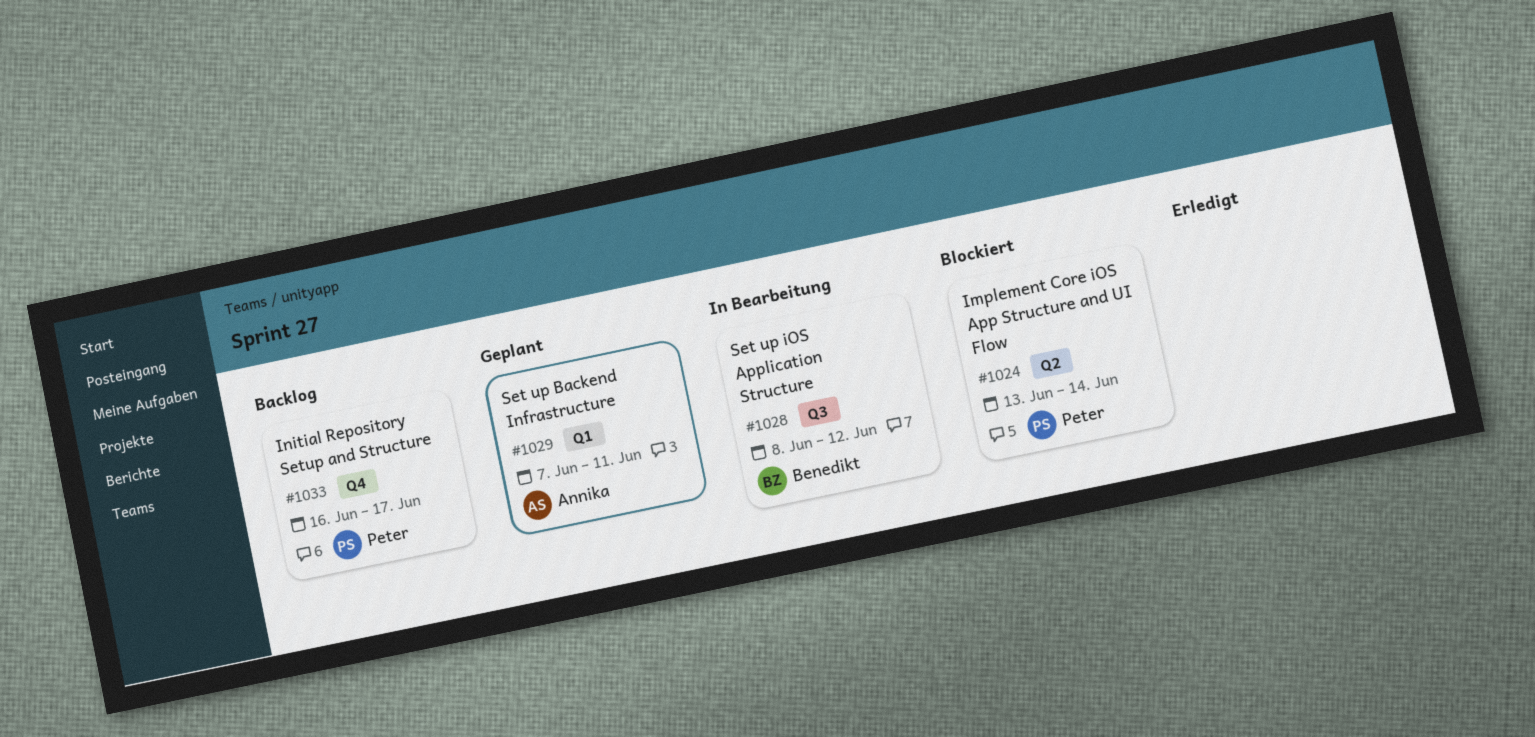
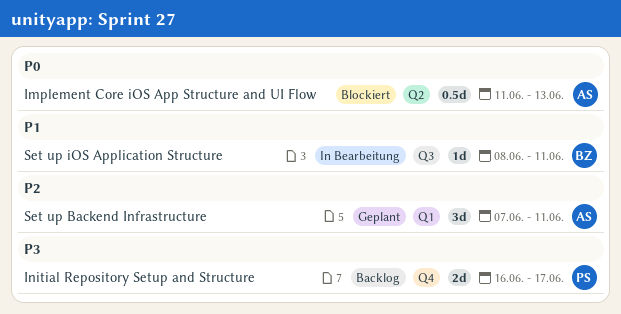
Implement Core iOS App Structure and UI Flow, owner: Peter -> Annika
Implement Core iOS App Structure and UI Flow, start: Jun 13 -> Jun 11
Implement Core iOS App Structure and UI Flow, due: Jun 14 -> Jun 13
Set up iOS Application Structure, due: Jun 12 -> Jun 11

